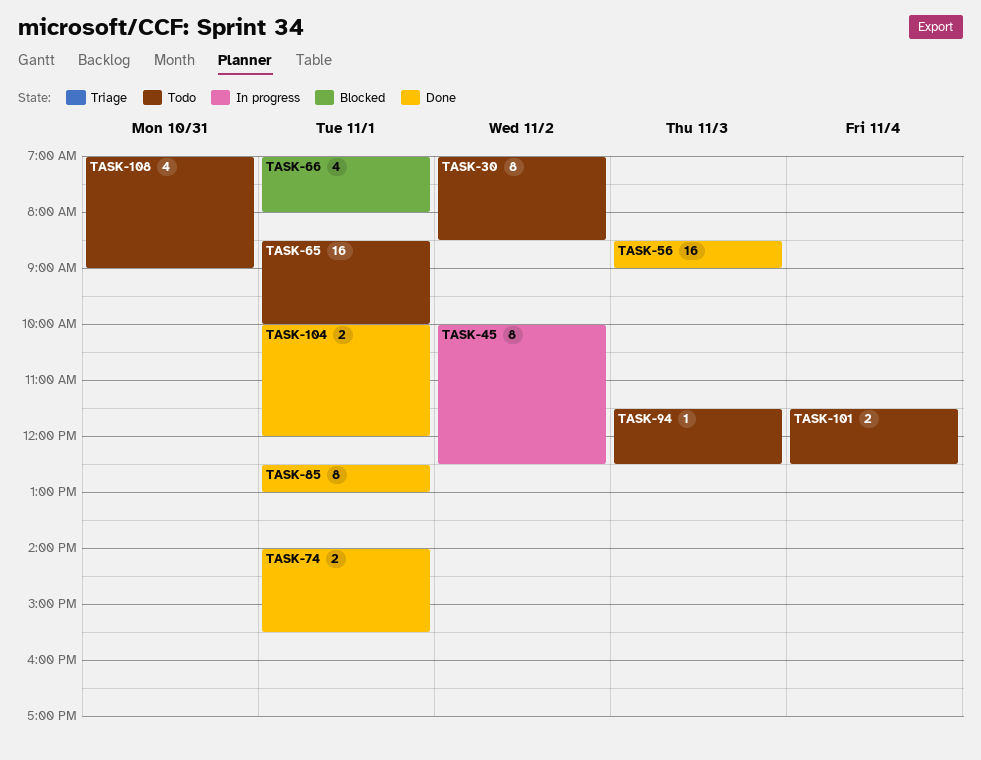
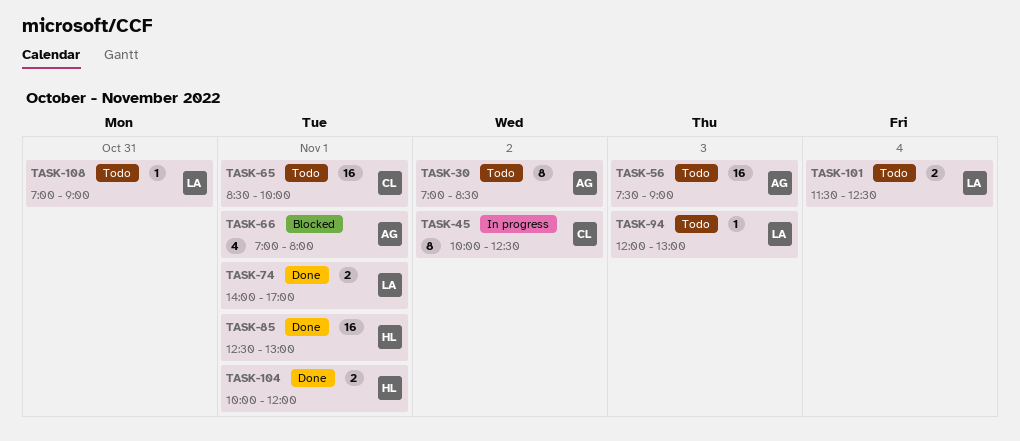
TASK-56, status: Done -> Todo
TASK-56, begins: 08:30 -> 07:30
TASK-74, ends: 15:30 -> 17:00
TASK-85, estimate: 8 -> 16
TASK-94, begins: 11:30 -> 12:00
TASK-94, ends: 12:30 -> 13:00
TASK-108, estimate: 4 -> 1

